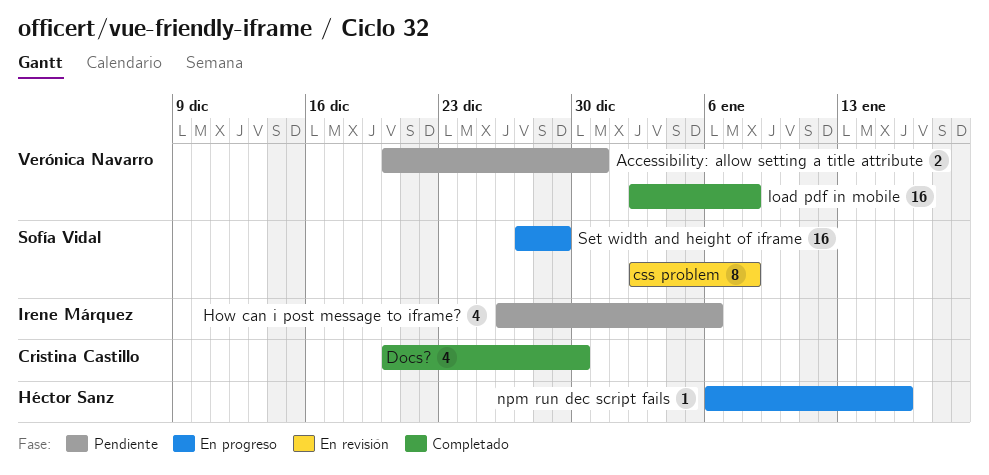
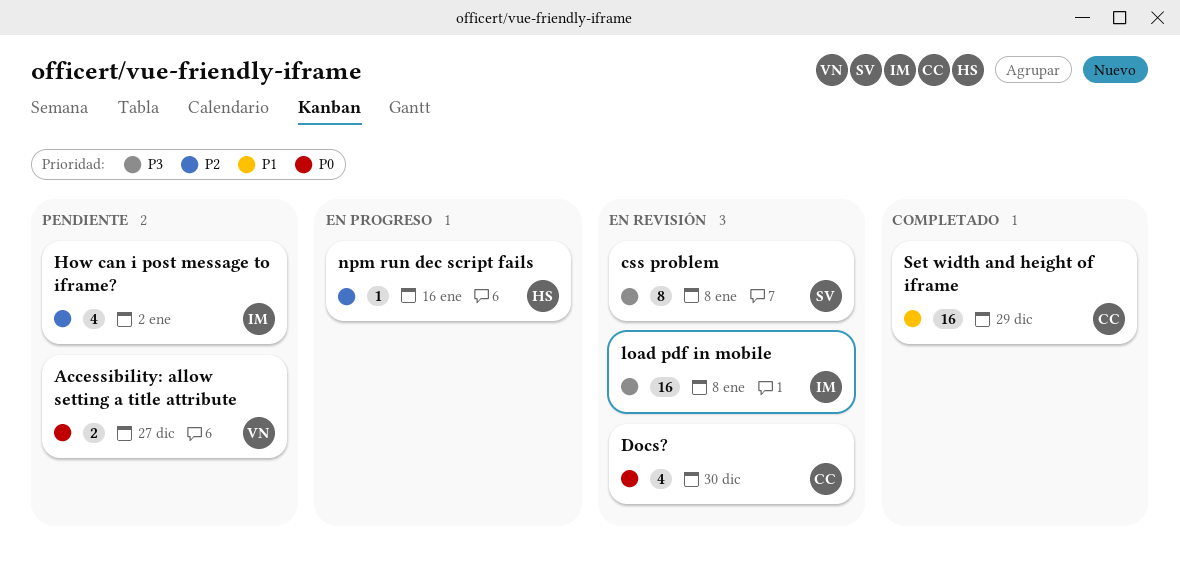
Accessibility: allow setting a title attribute, due: Dec 31 -> Dec 27
Docs?, status: Completado -> En revisión
How can i post message to iframe?, due: Jan 6 -> Jan 2
load pdf in mobile, status: Completado -> En revisión
load pdf in mobile, owner: Verónica Navarro -> Irene Márquez
Set width and height of iframe, status: En progreso -> Completado
Set width and height of iframe, owner: Sofía Vidal -> Cristina Castillo

